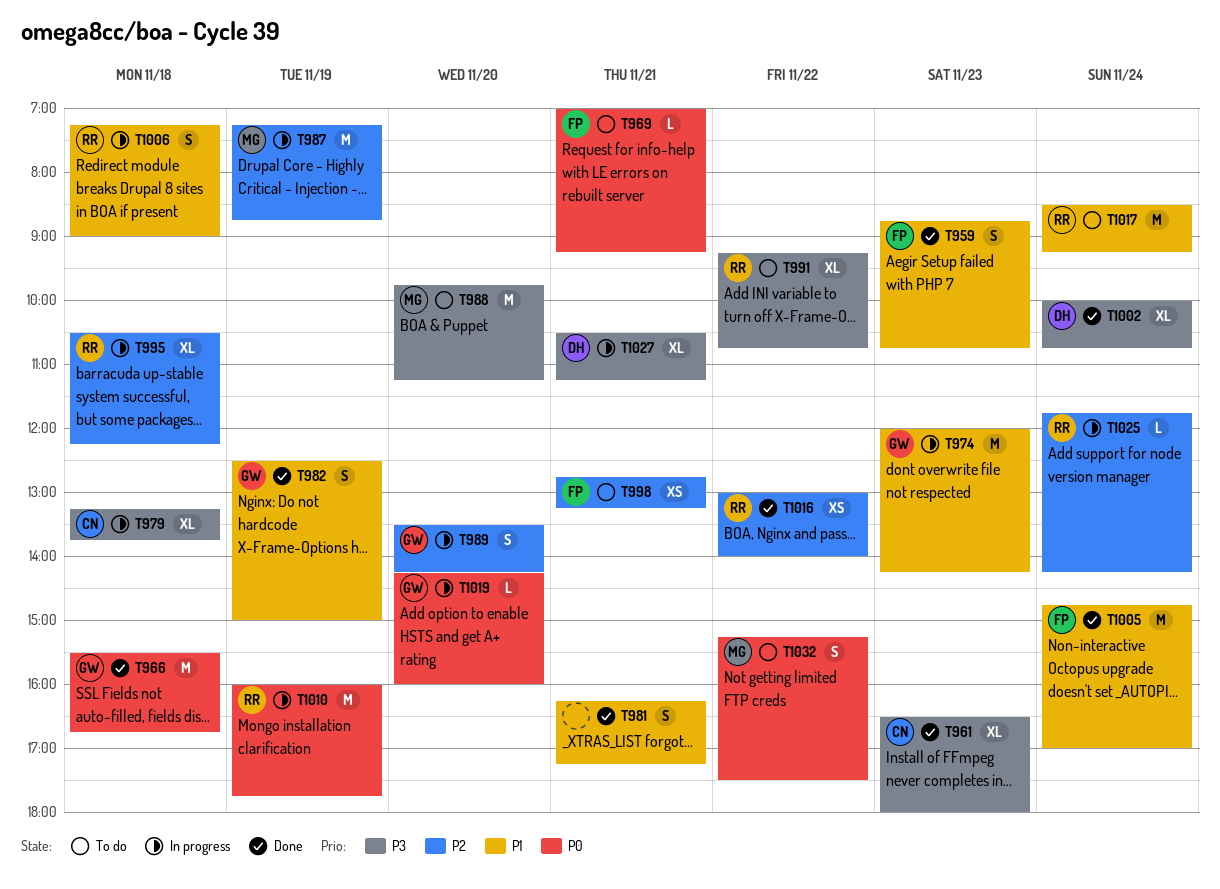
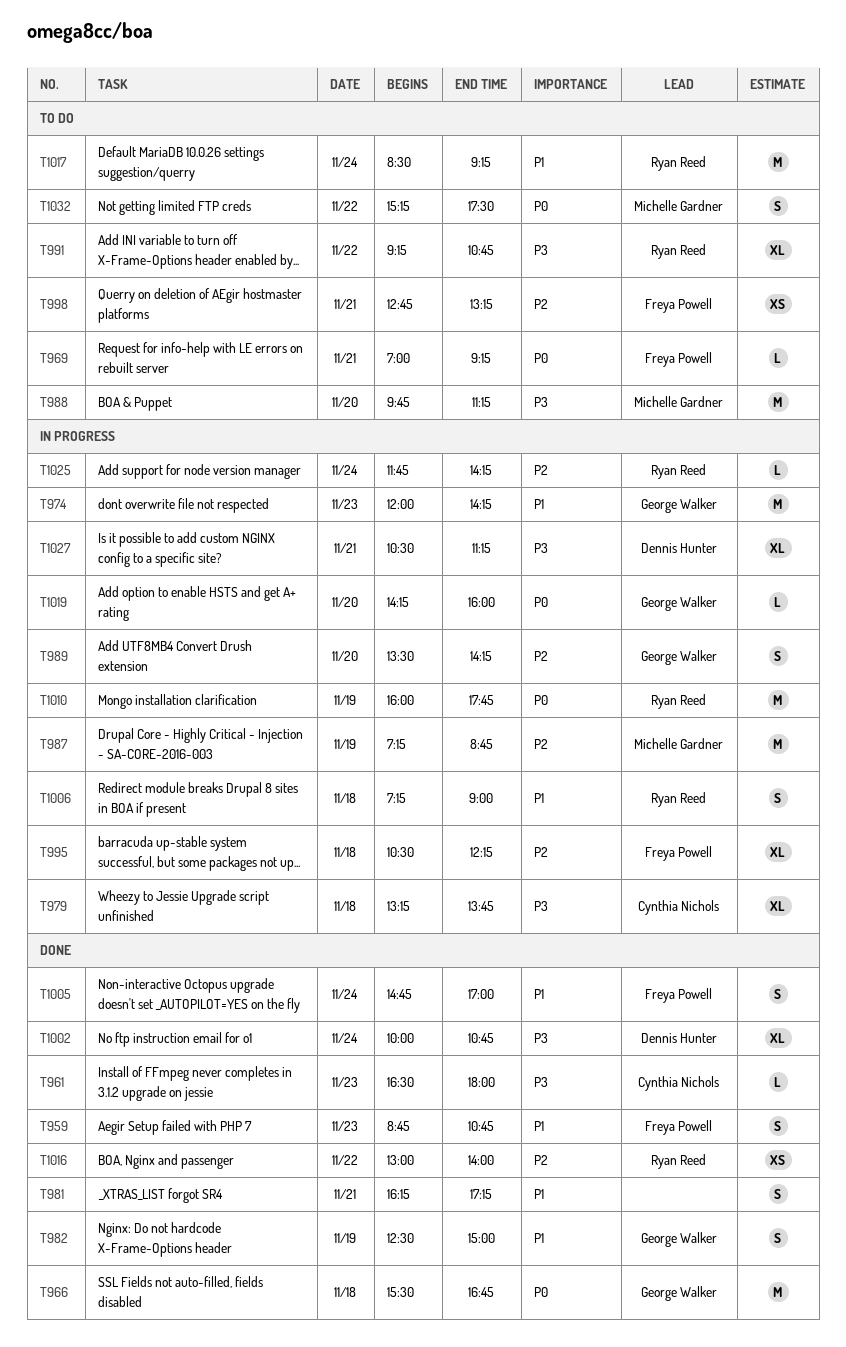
T961, estimate: XL -> L
T995, owner: Ryan Reed -> Freya Powell
T1005, estimate: M -> S

